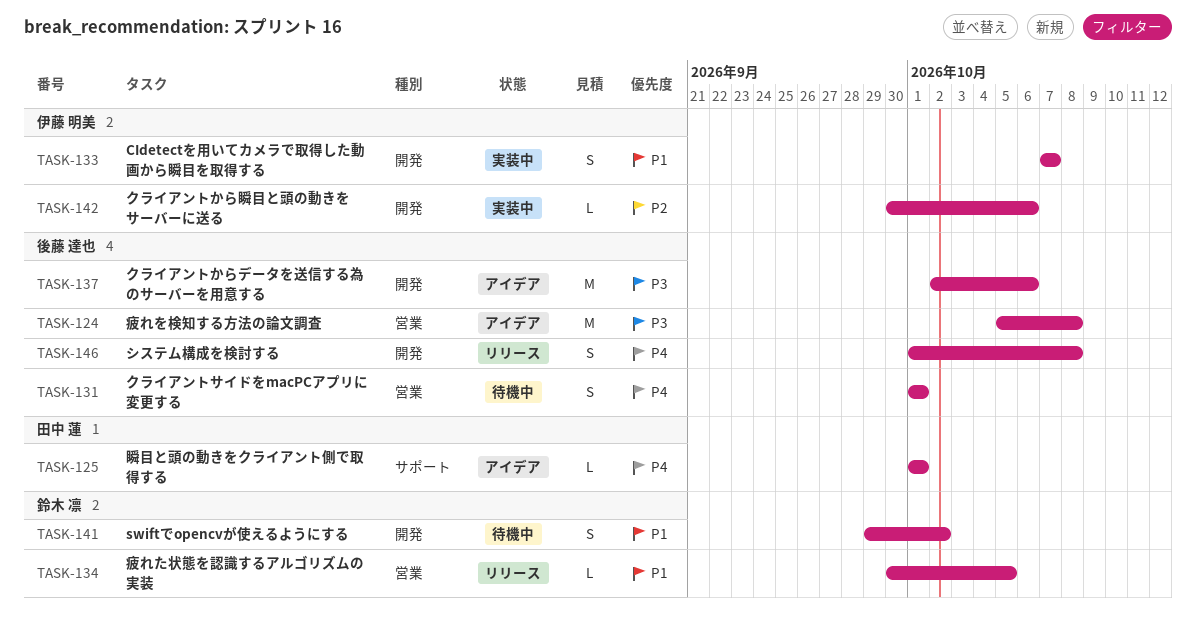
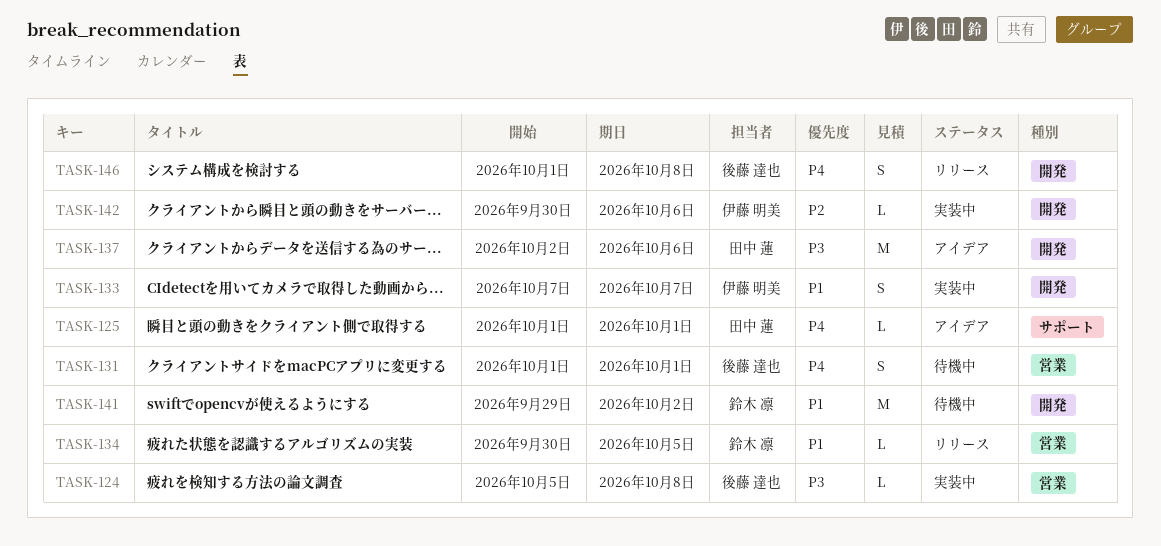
TASK-124, status: アイデア -> 実装中
TASK-124, estimate: M -> L
TASK-137, owner: 後藤 達也 -> 田中 蓮
TASK-141, estimate: S -> M

